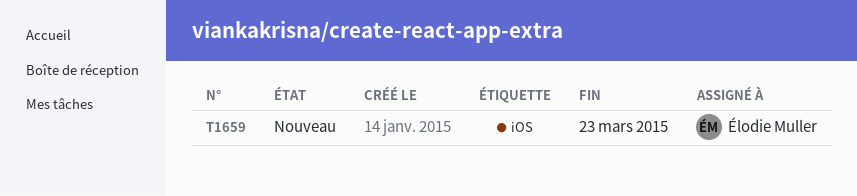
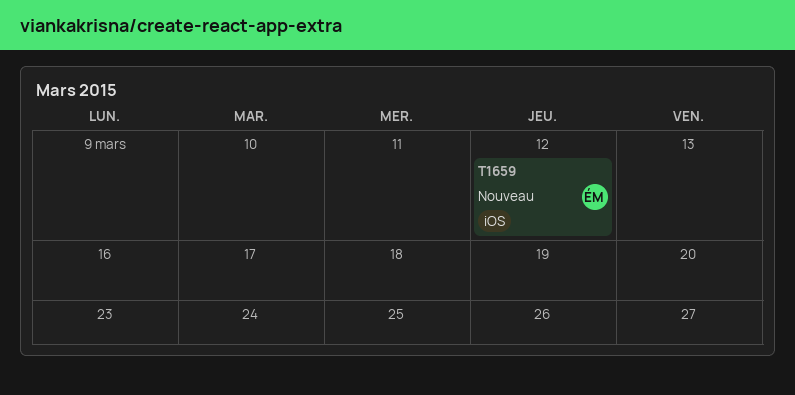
T1659, due: Mar 23 -> Mar 12

